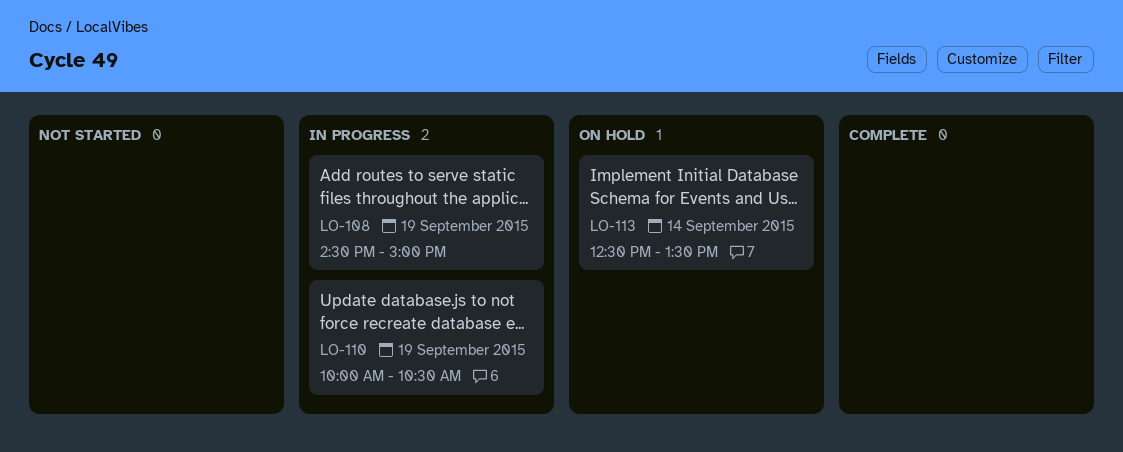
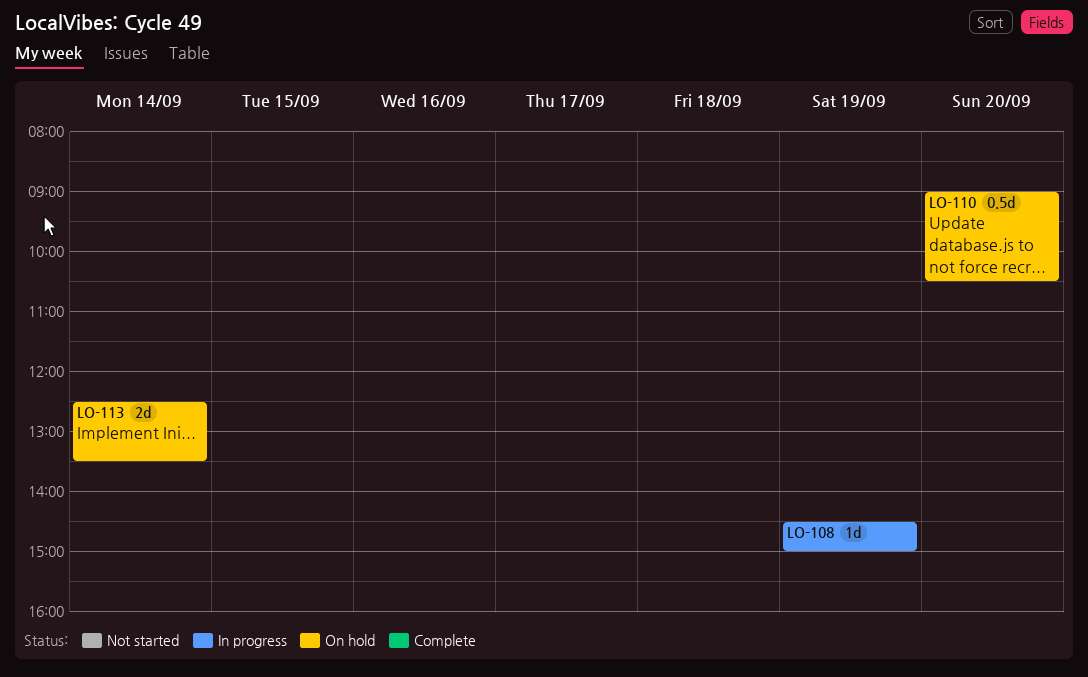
LO-110, status: In progress -> On hold
LO-110, day: Sep 19 -> Sep 20
LO-110, begins: 10:00 -> 09:00

